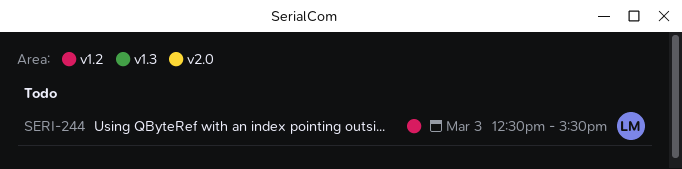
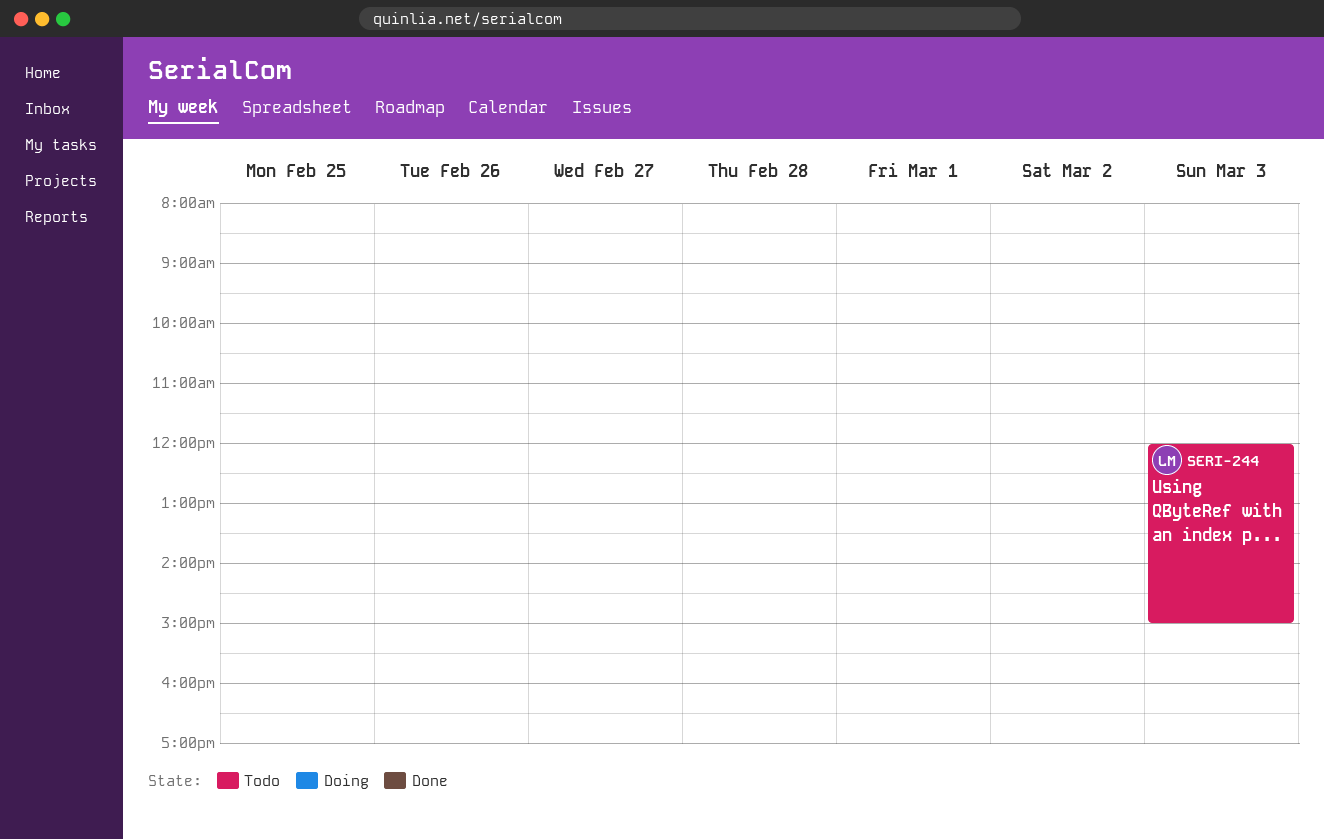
SERI-244, begins: 12:30 -> 12:00
SERI-244, ends: 15:30 -> 15:00

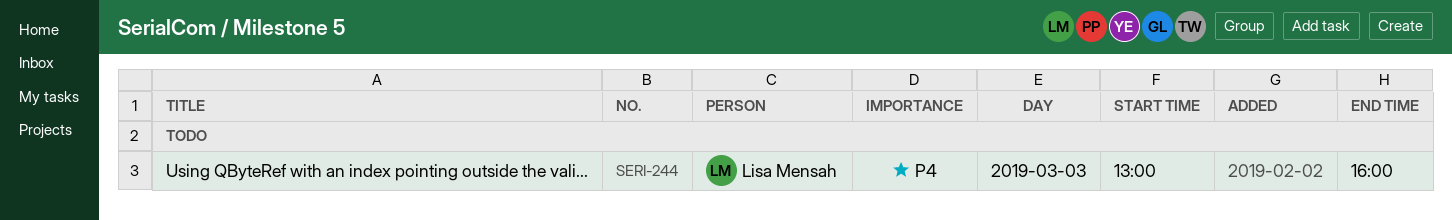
SERI-244, begins: 12:00 -> 13:00
SERI-244, ends: 15:00 -> 16:00

